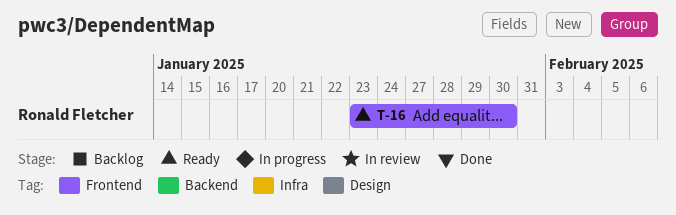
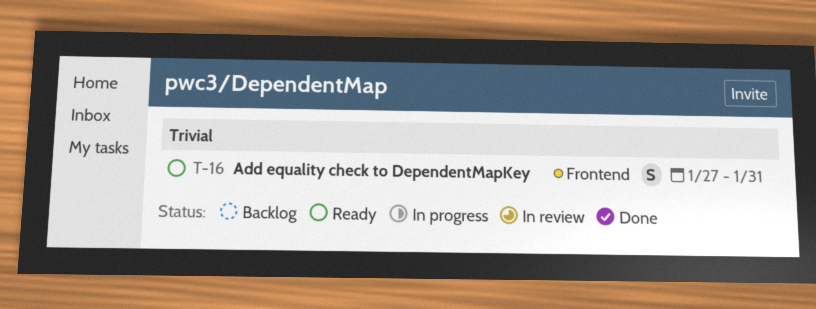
T-16, start: Jan 23 -> Jan 27
T-16, due: Jan 30 -> Jan 31

